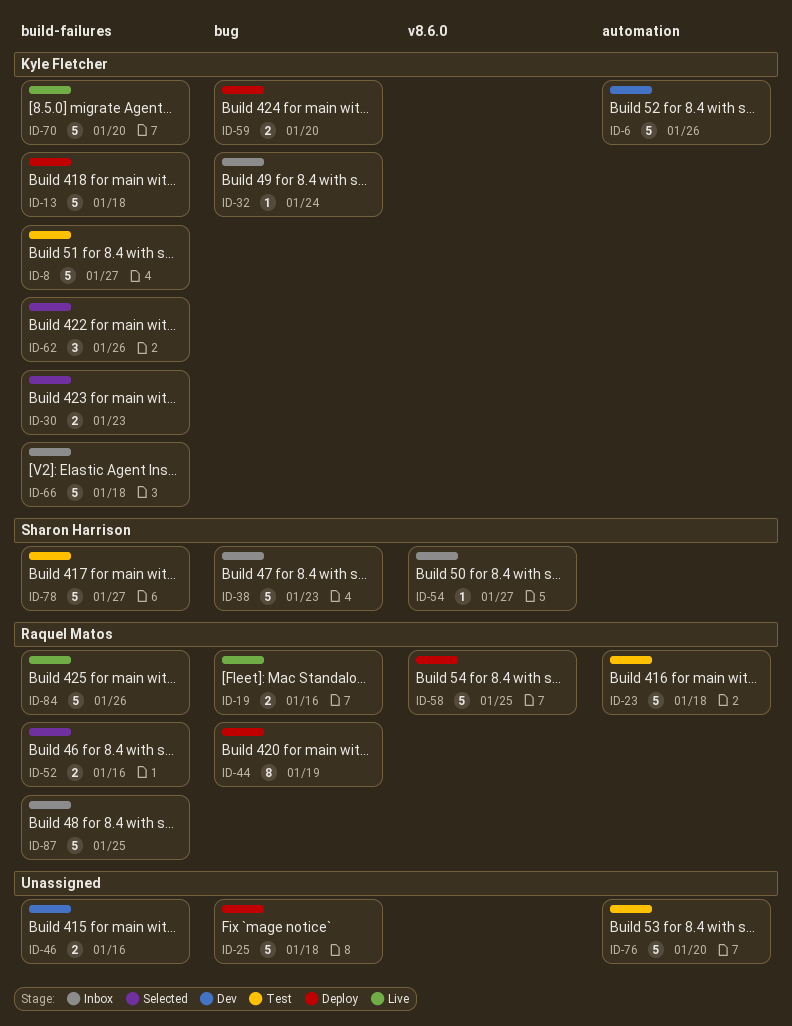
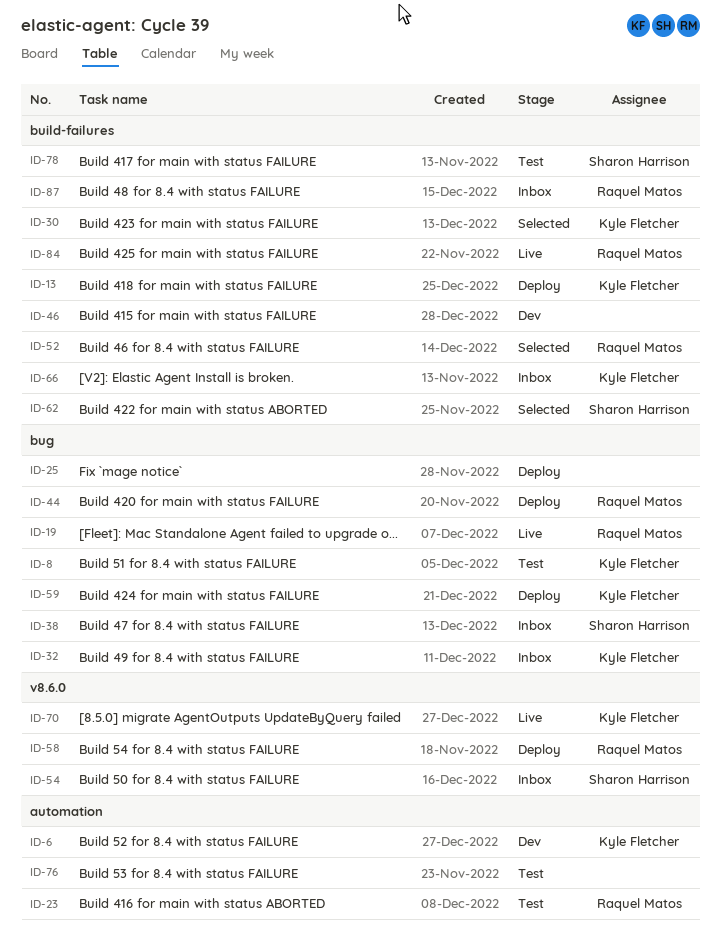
ID-8, label: build-failures -> bug
ID-62, owner: Kyle Fletcher -> Sharon Harrison
ID-70, label: build-failures -> v8.6.0

